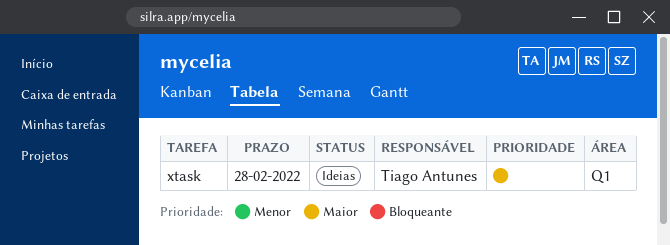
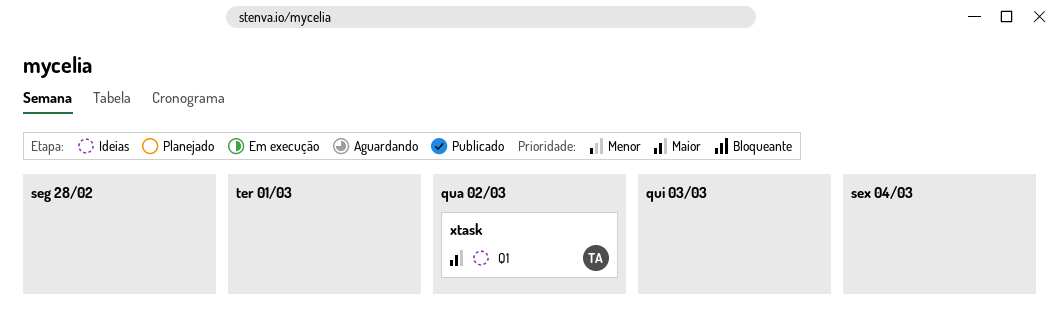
xtask, due: Feb 28 -> Mar 2

